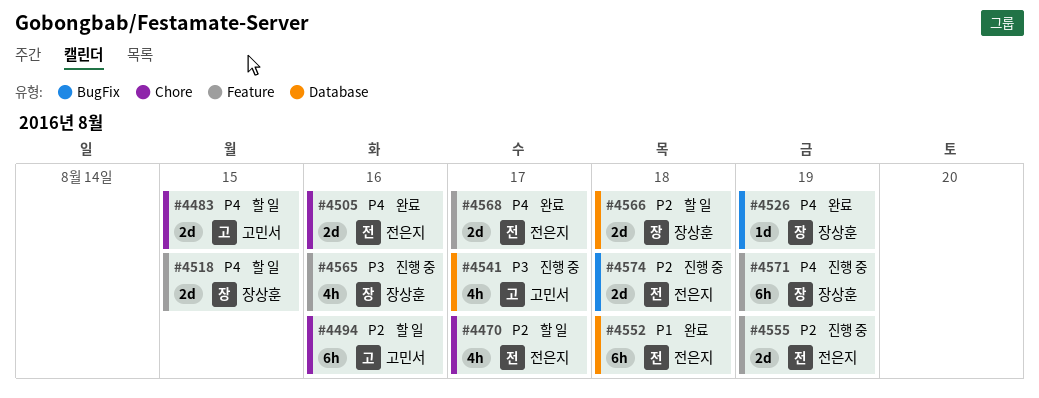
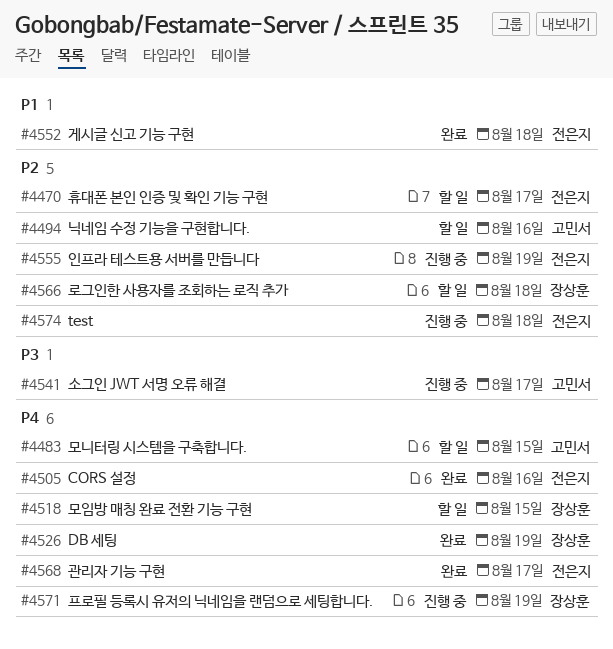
#4565: present -> none

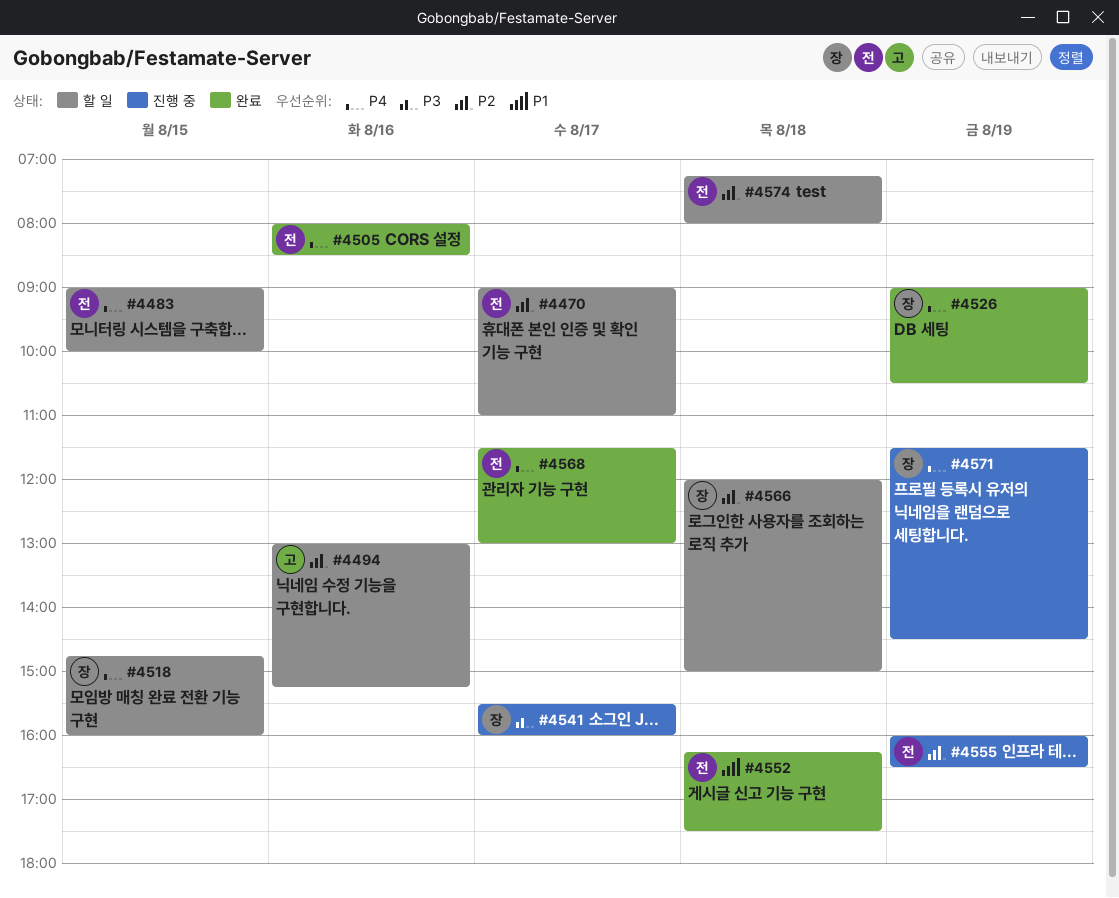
#4483, owner: 고민서 -> 전은지
#4541, owner: 고민서 -> 장상훈
#4574, status: 진행 중 -> 할 일

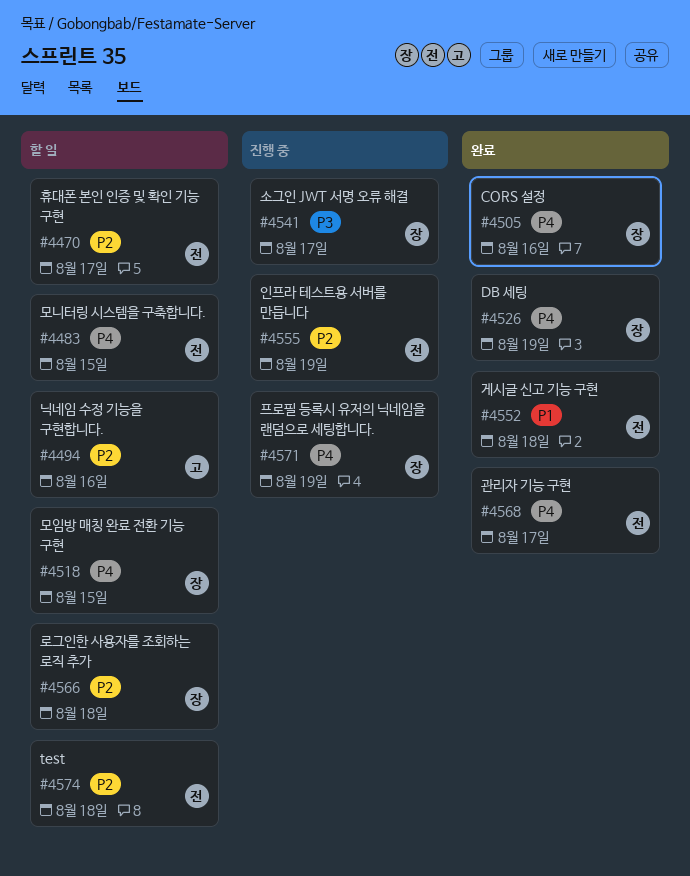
#4505, owner: 전 -> 장

